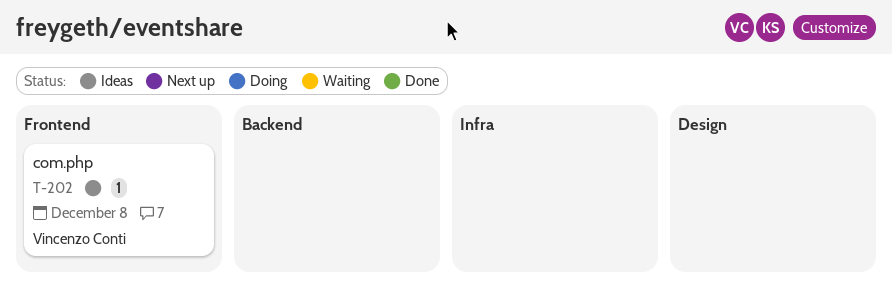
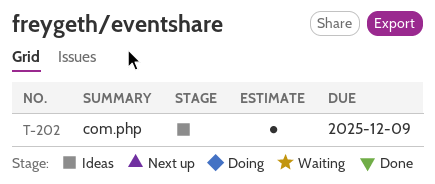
T-202, due: Dec 8 -> Dec 9

